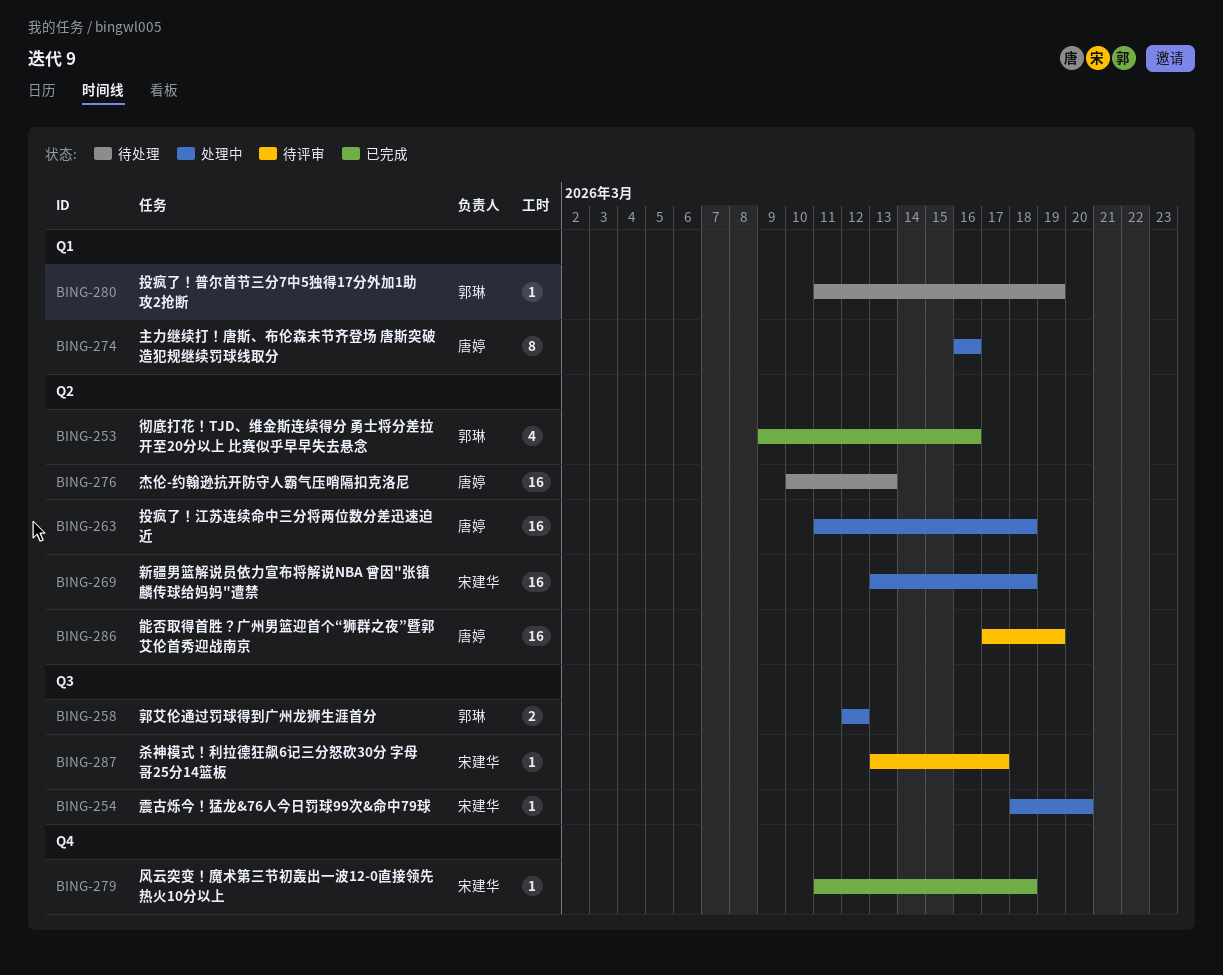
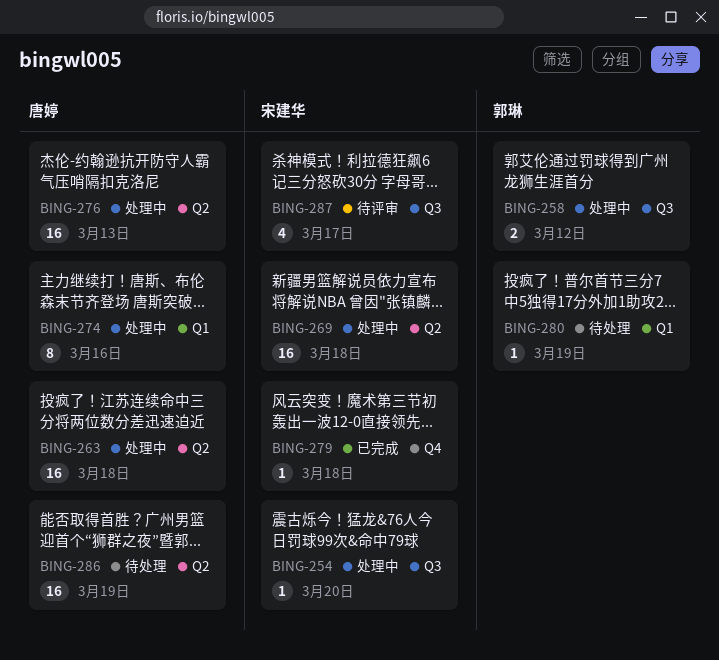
BING-253: present -> none
BING-276, status: 待处理 -> 处理中
BING-286, status: 待评审 -> 待处理
BING-287, estimate: 1 -> 4

